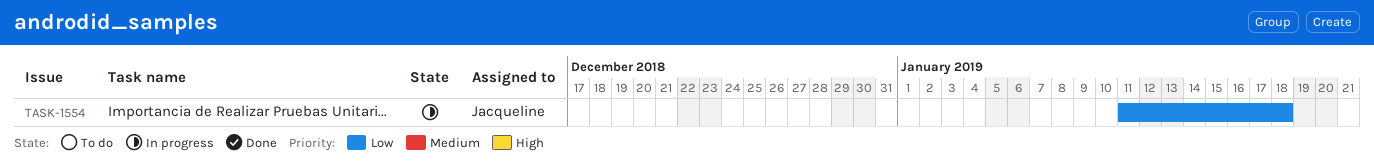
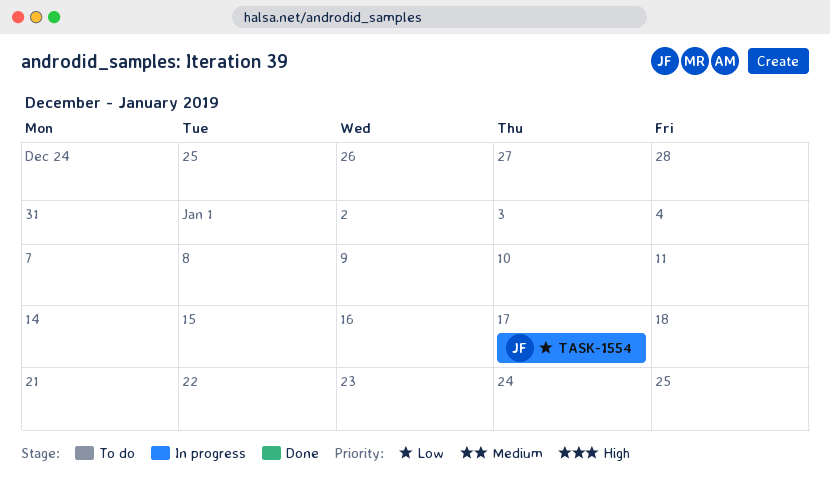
TASK-1554, start: Jan 11 -> Jan 17
TASK-1554, due: Jan 18 -> Jan 17

